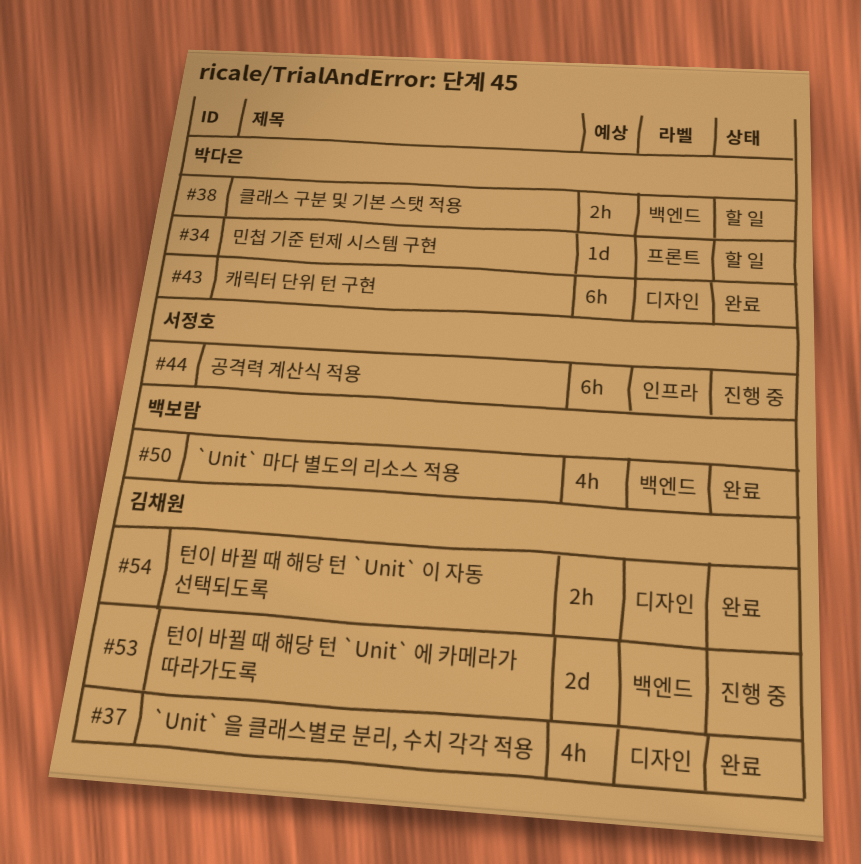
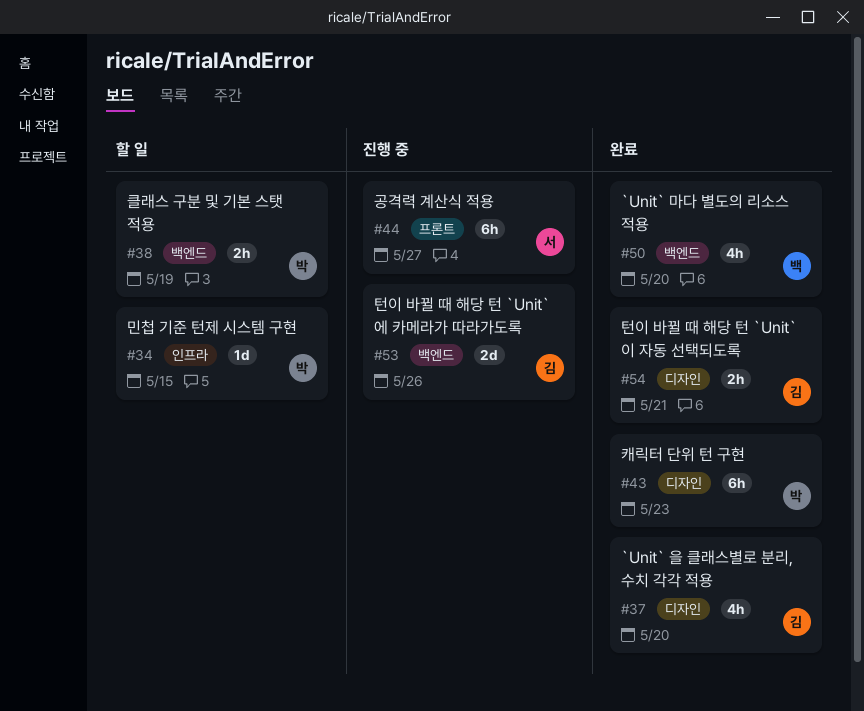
#34, label: 프론트 -> 인프라
#44, label: 인프라 -> 프론트

